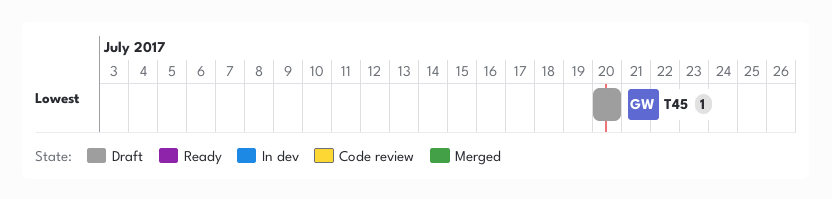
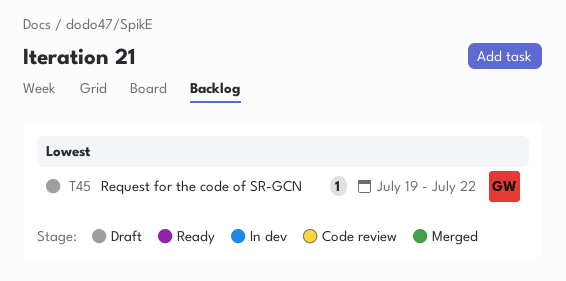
T45, start: Jul 20 -> Jul 19
T45, due: Jul 20 -> Jul 22

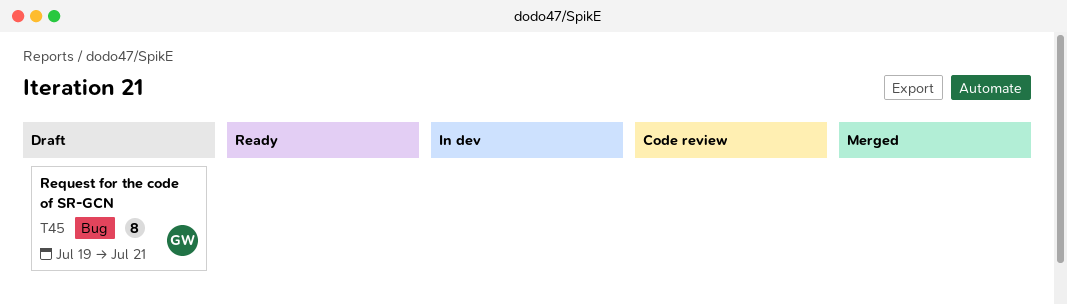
T45, estimate: 1 -> 8
T45, due: Jul 22 -> Jul 21

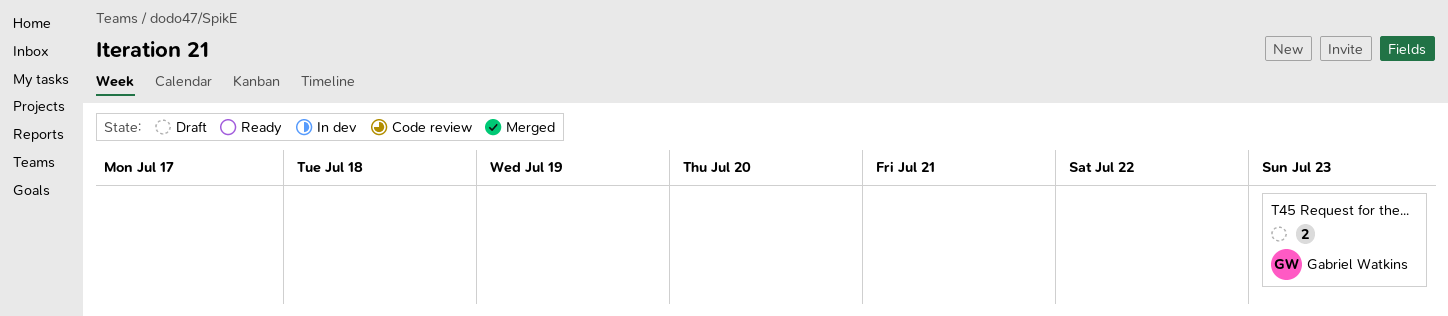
T45, estimate: 8 -> 2
T45, due: Jul 21 -> Jul 23

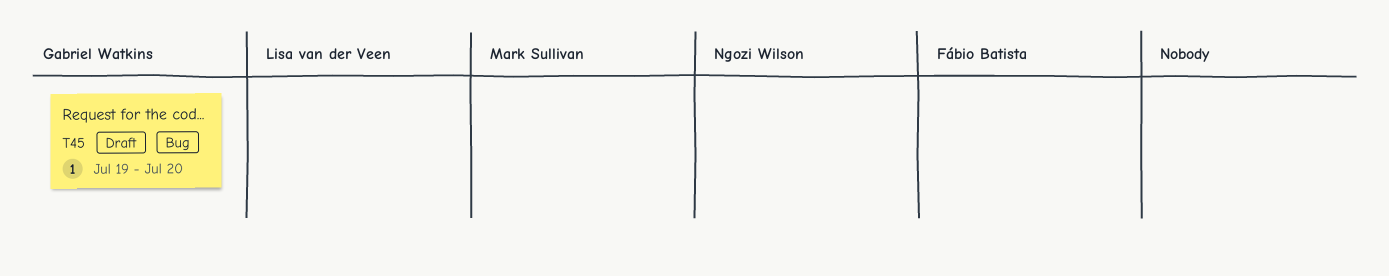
T45, estimate: 2 -> 1
T45, due: Jul 23 -> Jul 20

